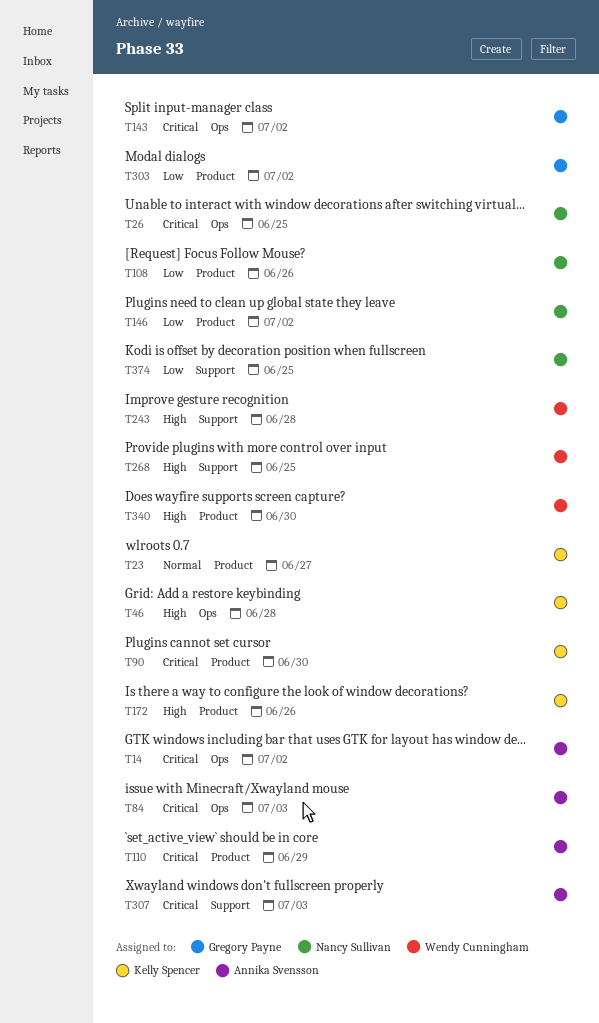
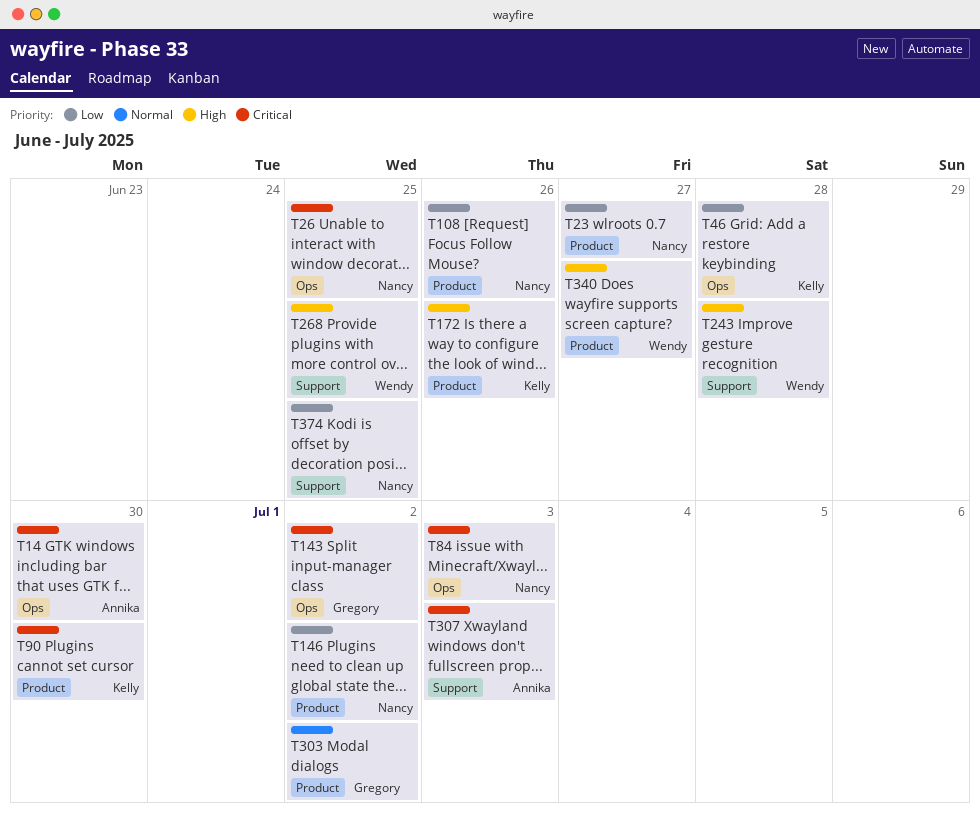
T14, due: Jul 2 -> Jun 30
T23, owner: Kelly Spencer -> Nancy Sullivan
T23, priority: Normal -> Low
T46, priority: High -> Low
T84, owner: Annika Svensson -> Nancy Sullivan
T110: present -> none
T303, priority: Low -> Normal
T340, due: Jun 30 -> Jun 27

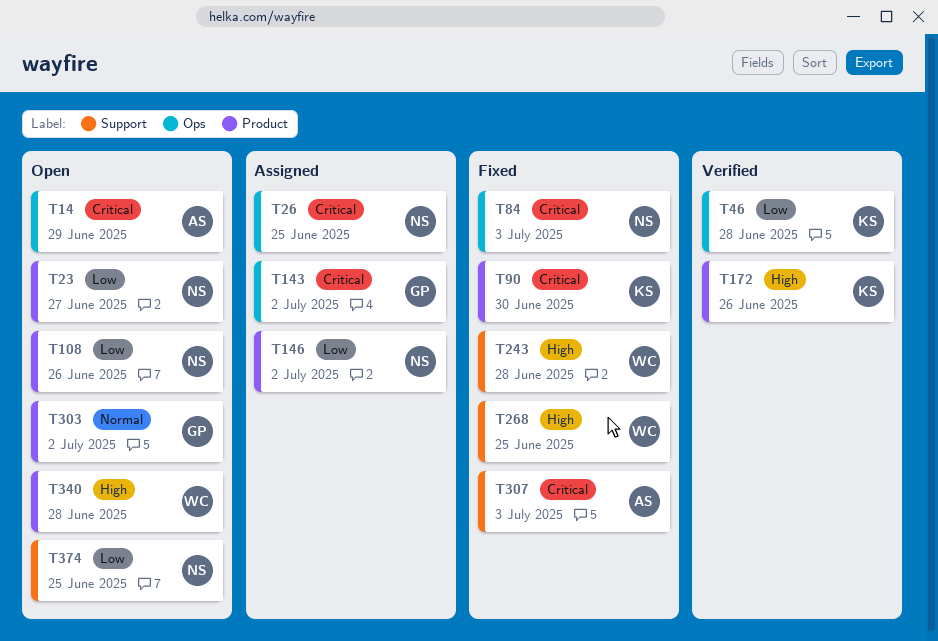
T14, due: Jun 30 -> Jun 29
T340, due: Jun 27 -> Jun 28

